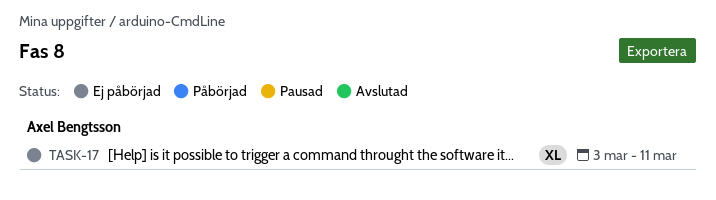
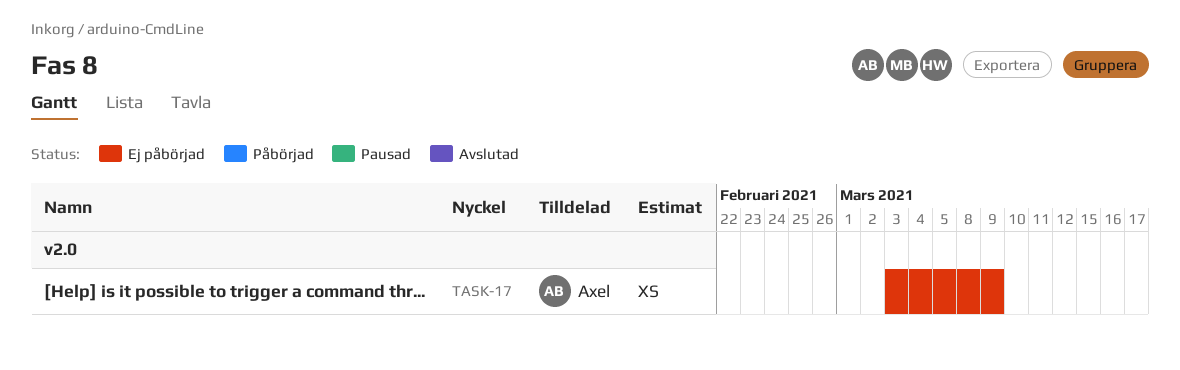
TASK-17, estimate: XL -> XS
TASK-17, due: Mar 11 -> Mar 9

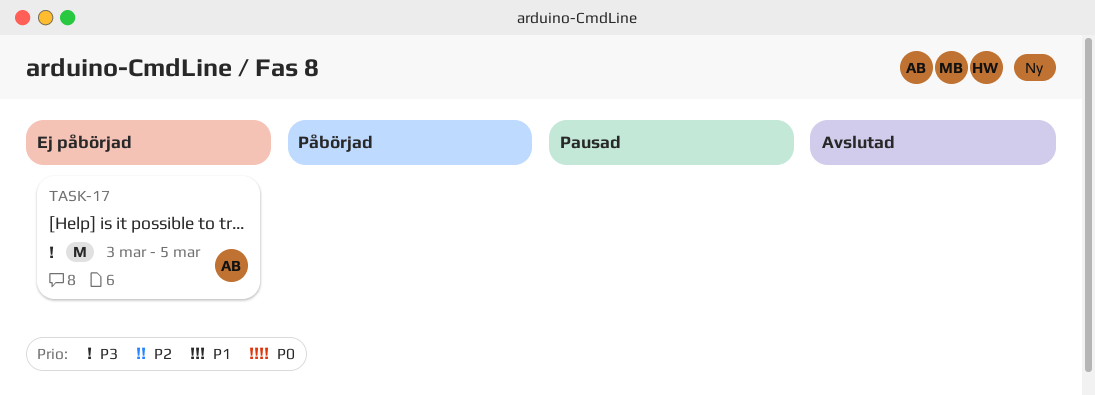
TASK-17, estimate: XS -> M
TASK-17, due: Mar 9 -> Mar 5

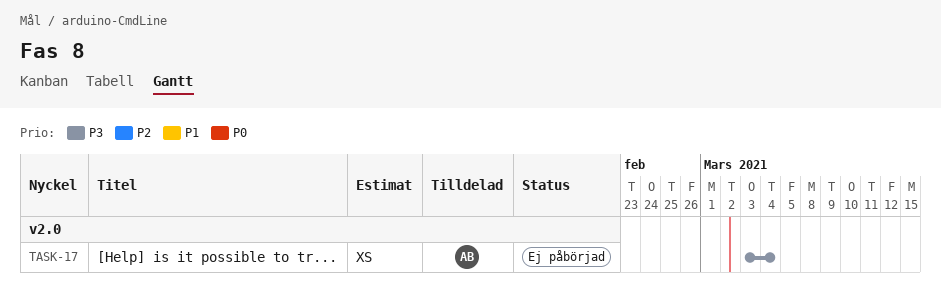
TASK-17, estimate: M -> XS
TASK-17, due: Mar 5 -> Mar 4

